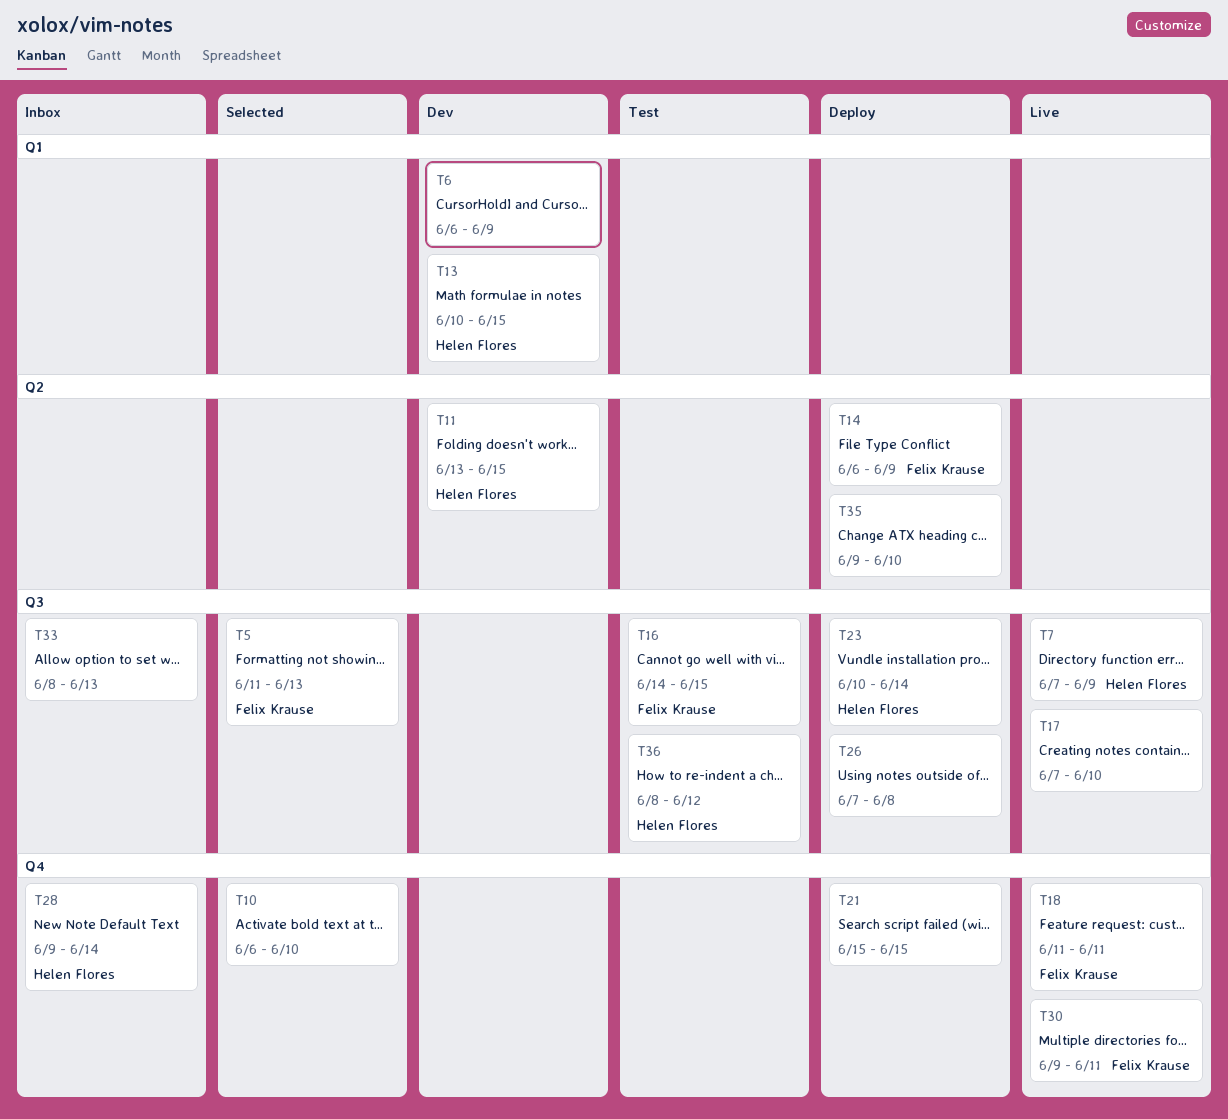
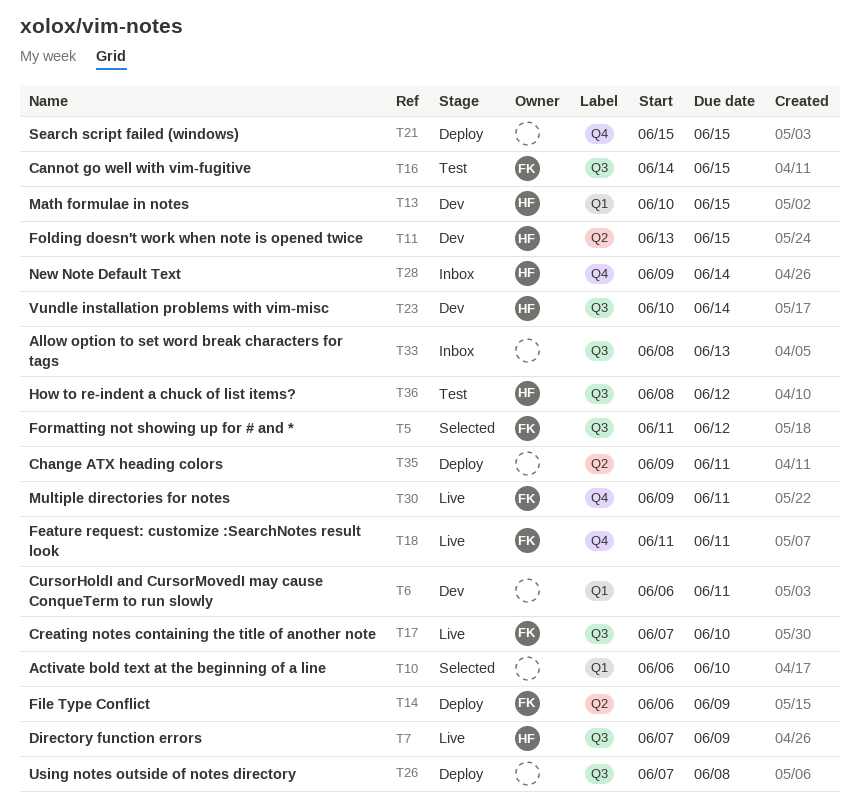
T5, due: Jun 13 -> Jun 12
T6, due: Jun 9 -> Jun 11
T10, label: Q4 -> Q1
T17, owner: none -> Felix Krause
T23, status: Deploy -> Dev
T35, due: Jun 10 -> Jun 11

